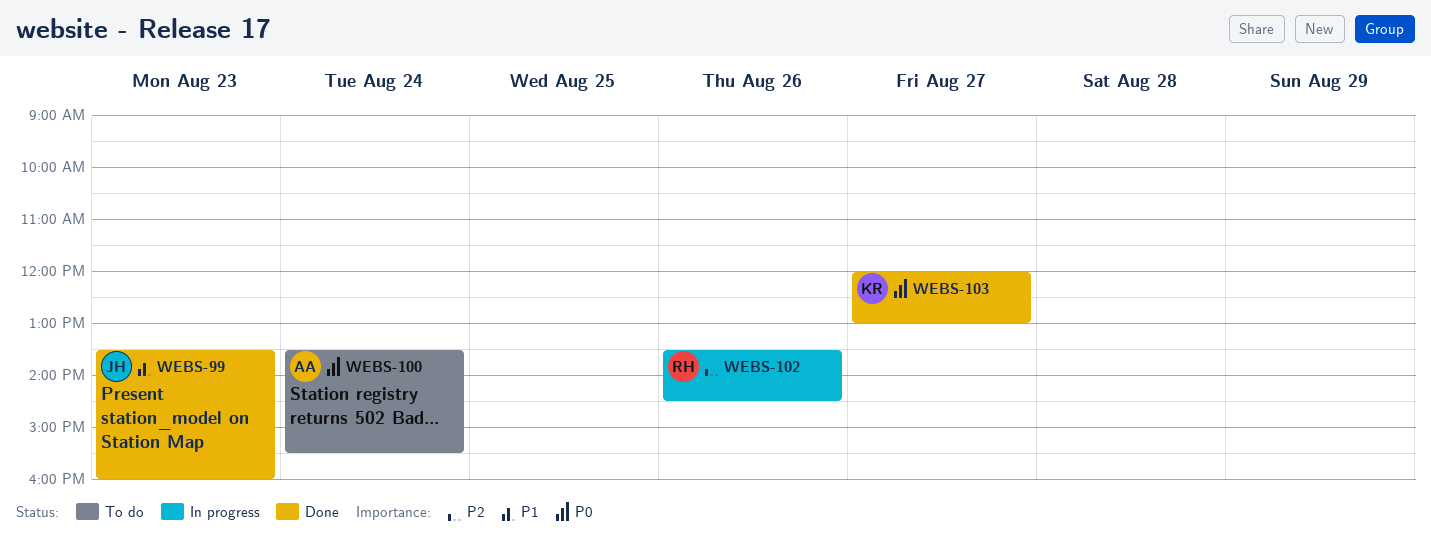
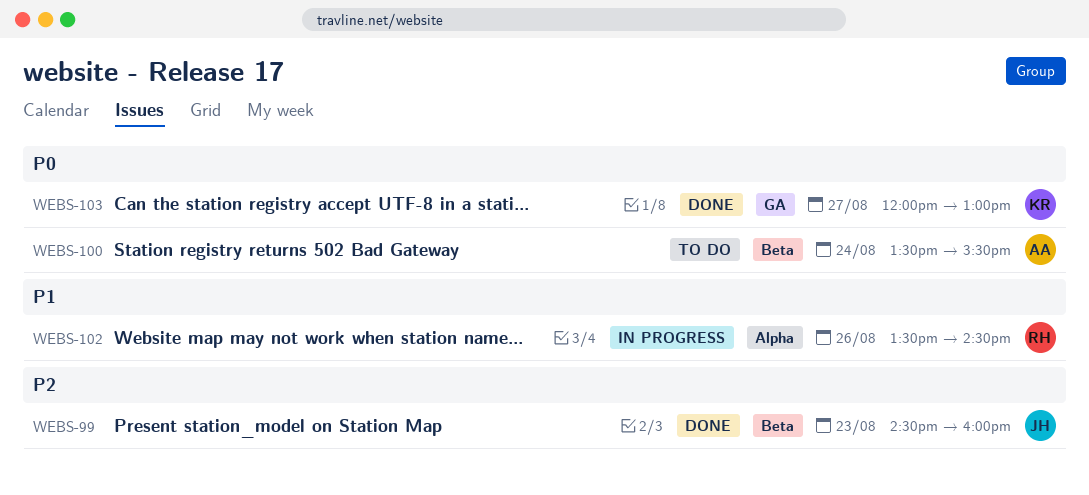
WEBS-99, priority: P1 -> P2
WEBS-99, begins: 13:30 -> 14:30
WEBS-102, priority: P2 -> P1

